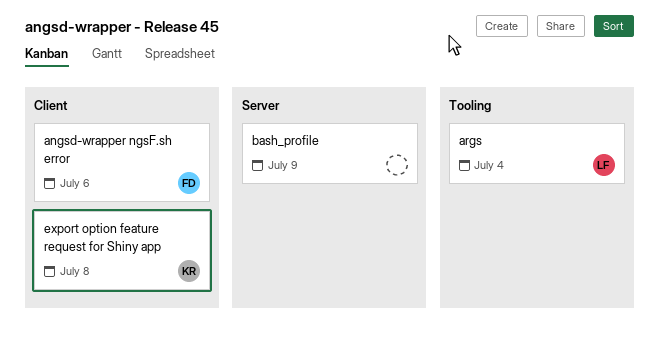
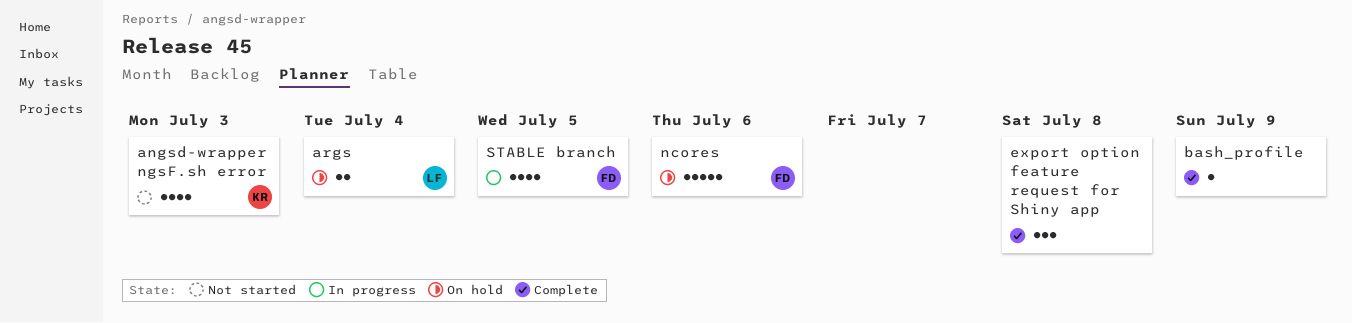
angsd-wrapper ngsF.sh error, owner: FD -> KR
angsd-wrapper ngsF.sh error, due: Jul 6 -> Jul 3
export option feature request for Shiny app, owner: KR -> none
ncores: none -> present
STABLE branch: none -> present

